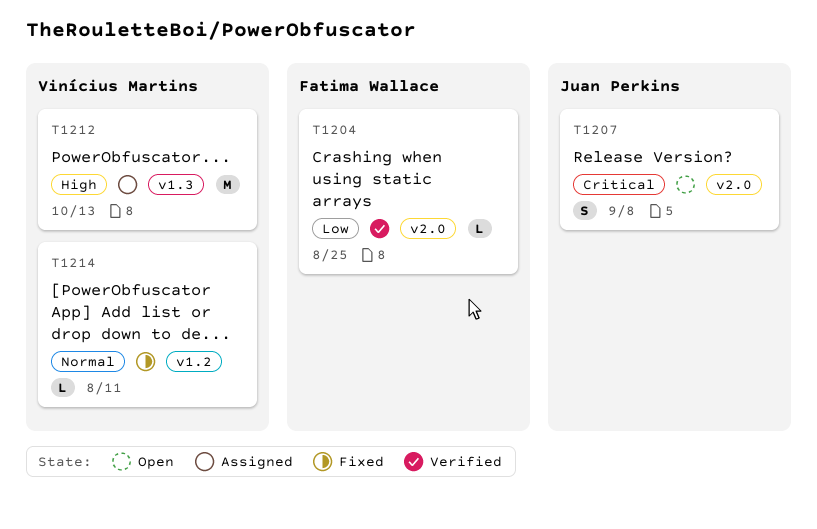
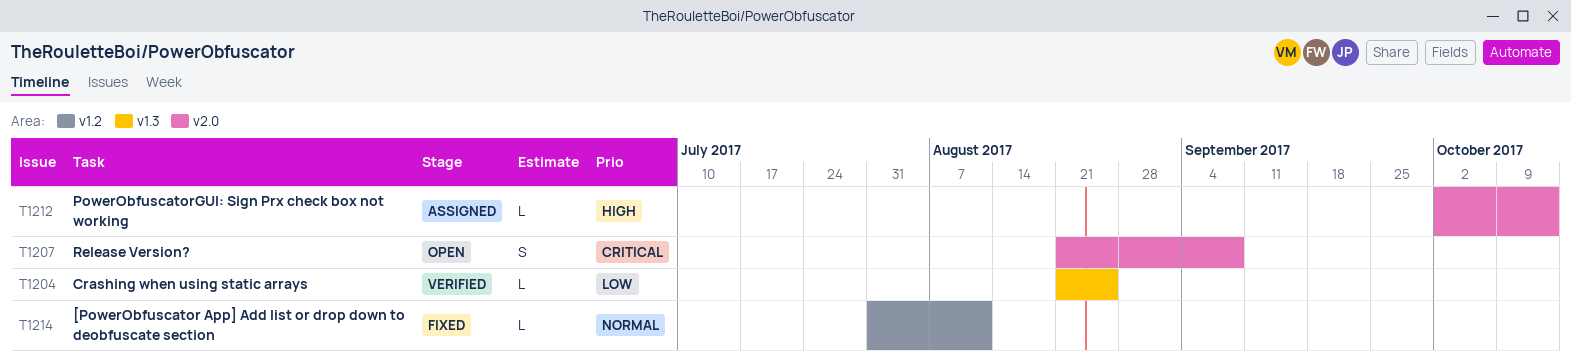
T1204, label: v2.0 -> v1.3
T1212, label: v1.3 -> v2.0
T1212, estimate: M -> L

